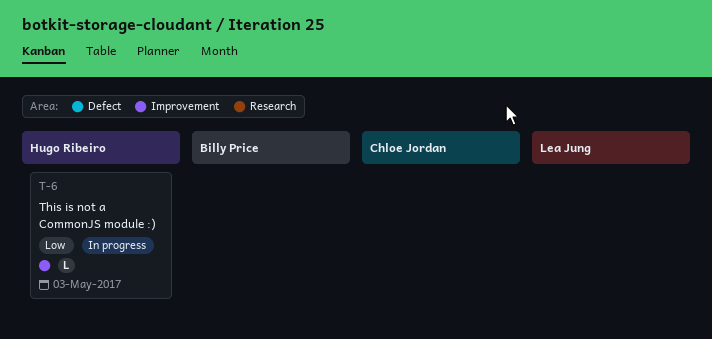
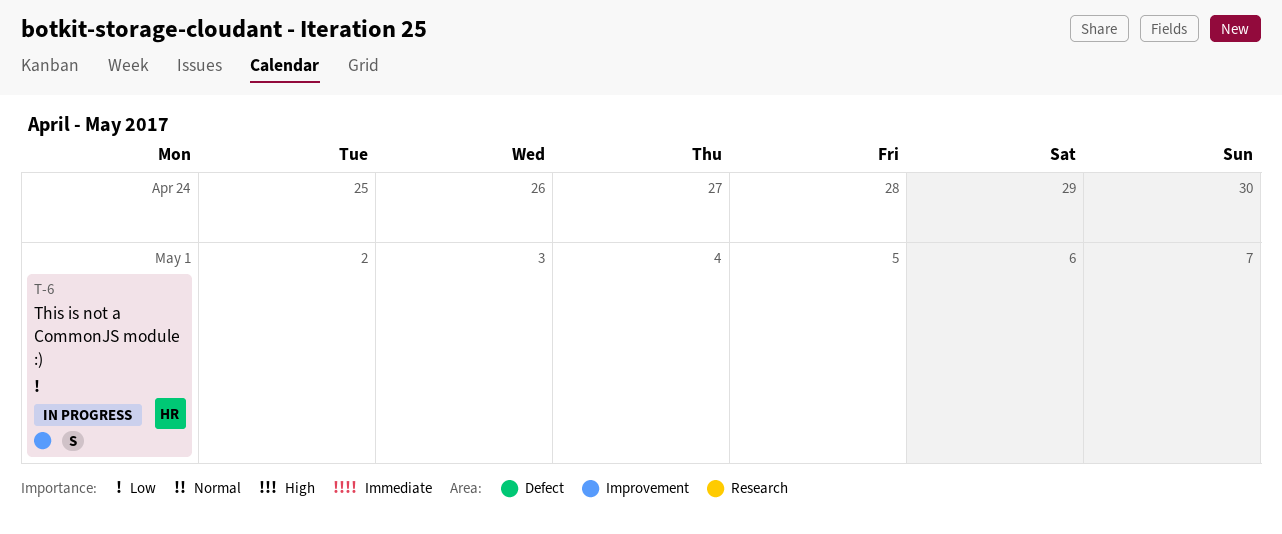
T-6, estimate: L -> S
T-6, due: May 3 -> May 1

